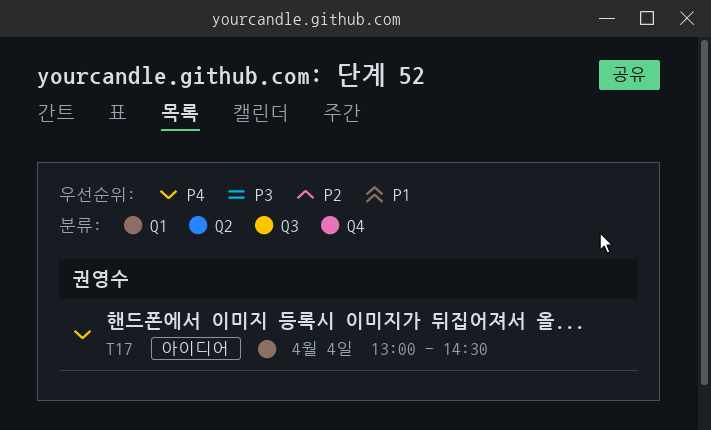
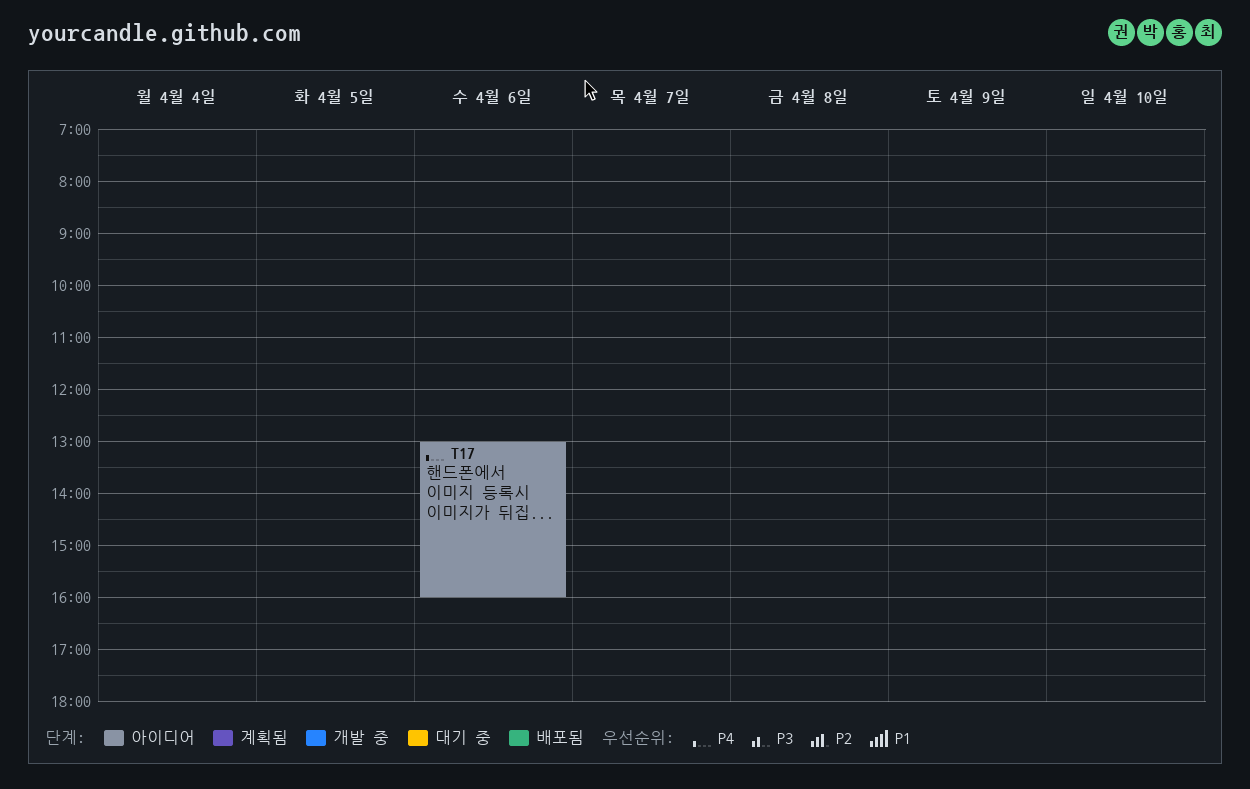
T17, day: Apr 4 -> Apr 6
T17, ends: 14:30 -> 16:00

